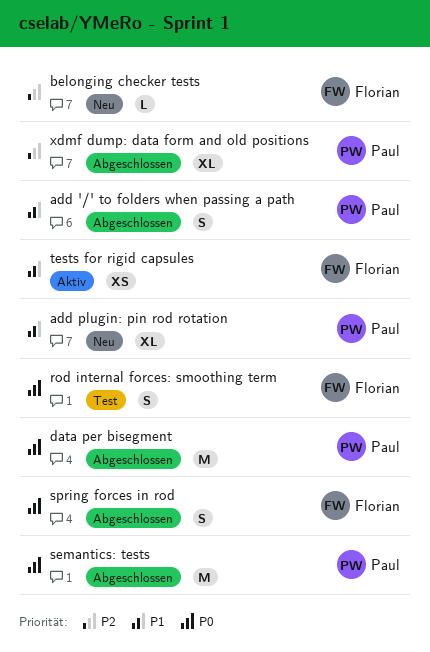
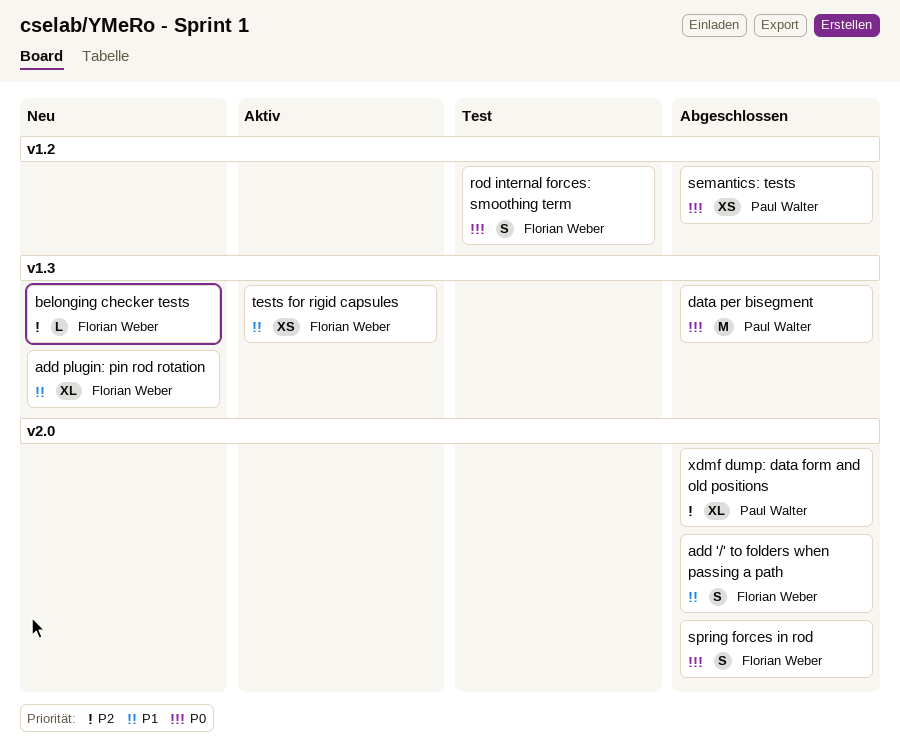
add '/' to folders when passing a path, owner: Paul Walter -> Florian Weber
add plugin: pin rod rotation, owner: Paul Walter -> Florian Weber
semantics: tests, estimate: M -> XS

